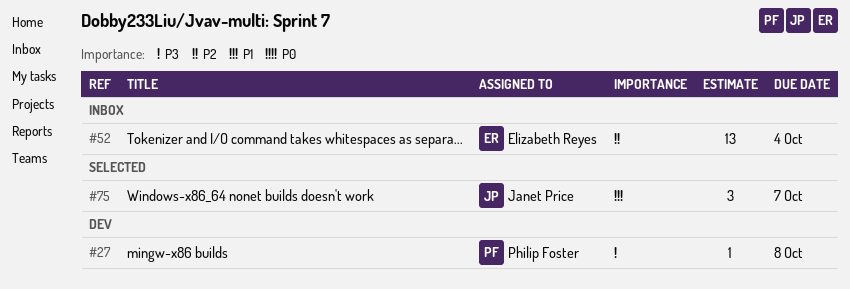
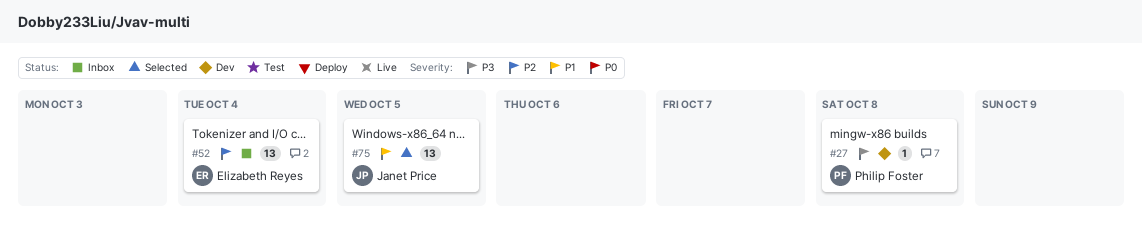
#75, estimate: 3 -> 13
#75, due: Oct 7 -> Oct 5

